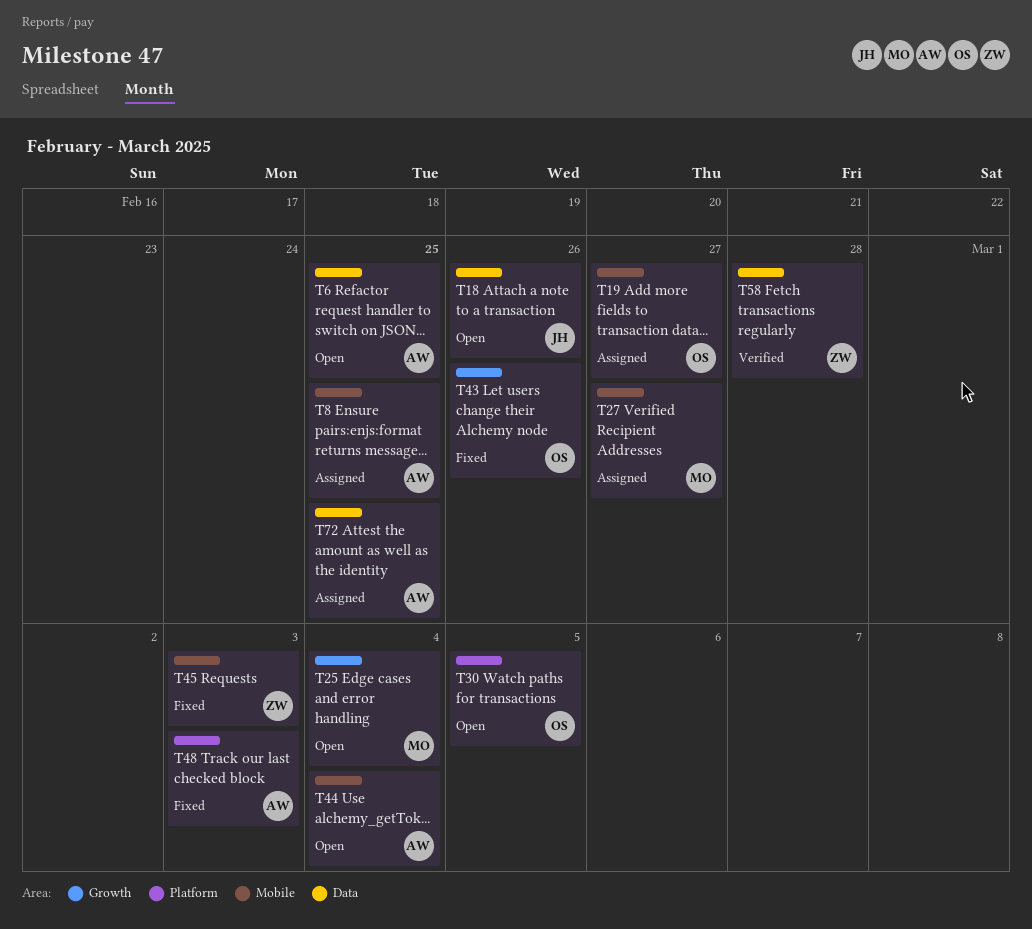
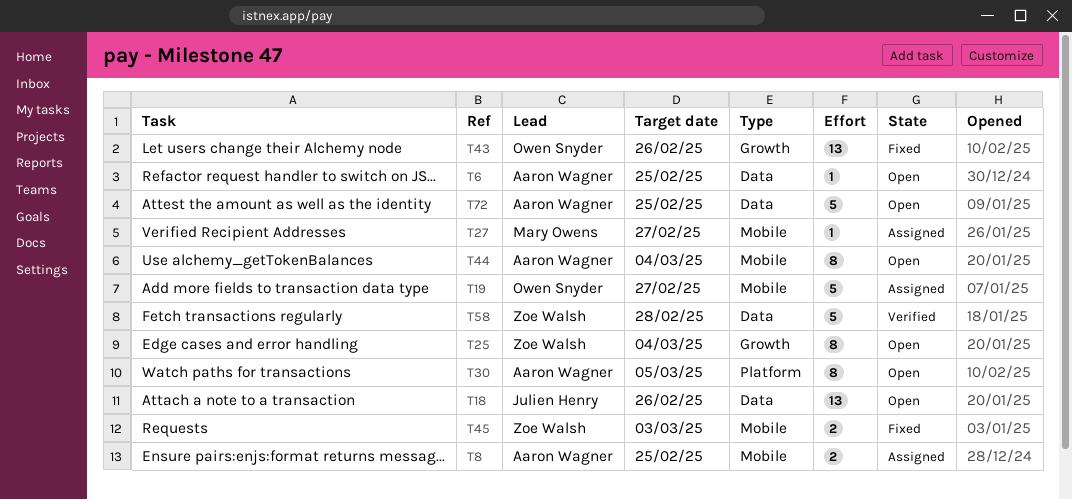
T25, owner: Mary Owens -> Zoe Walsh
T30, owner: Owen Snyder -> Aaron Wagner
T48: present -> none
T72, status: Assigned -> Open

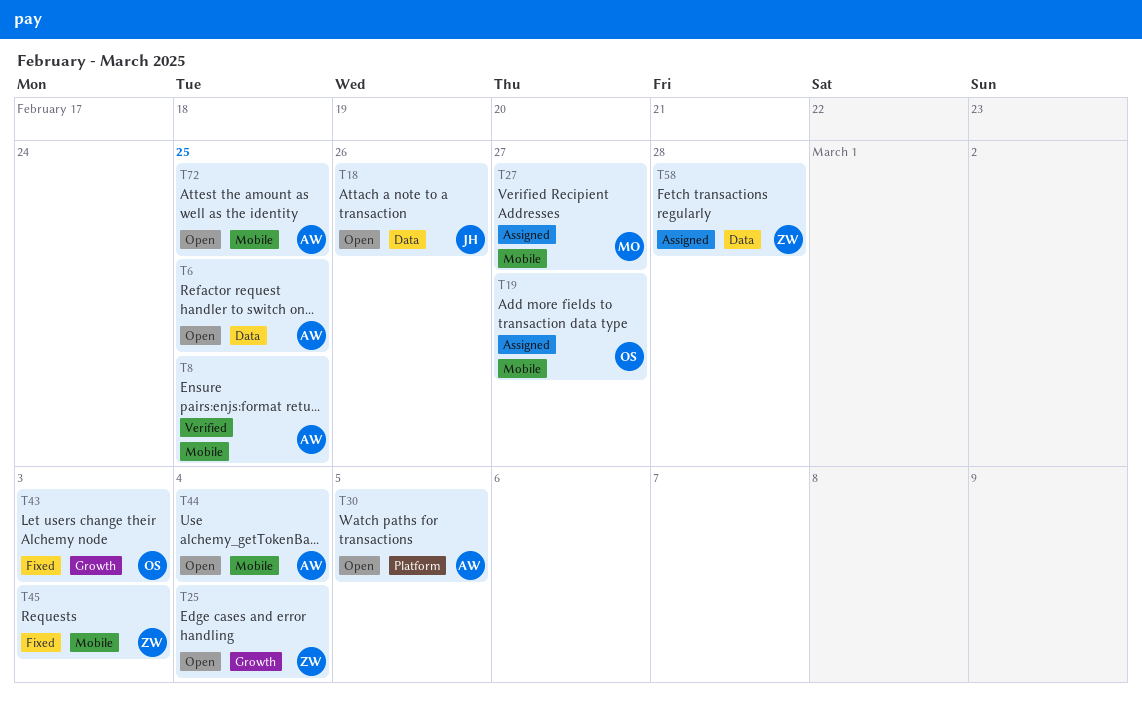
T8, status: Assigned -> Verified
T43, due: Feb 26 -> Mar 3
T58, status: Verified -> Assigned
T72, label: Data -> Mobile

